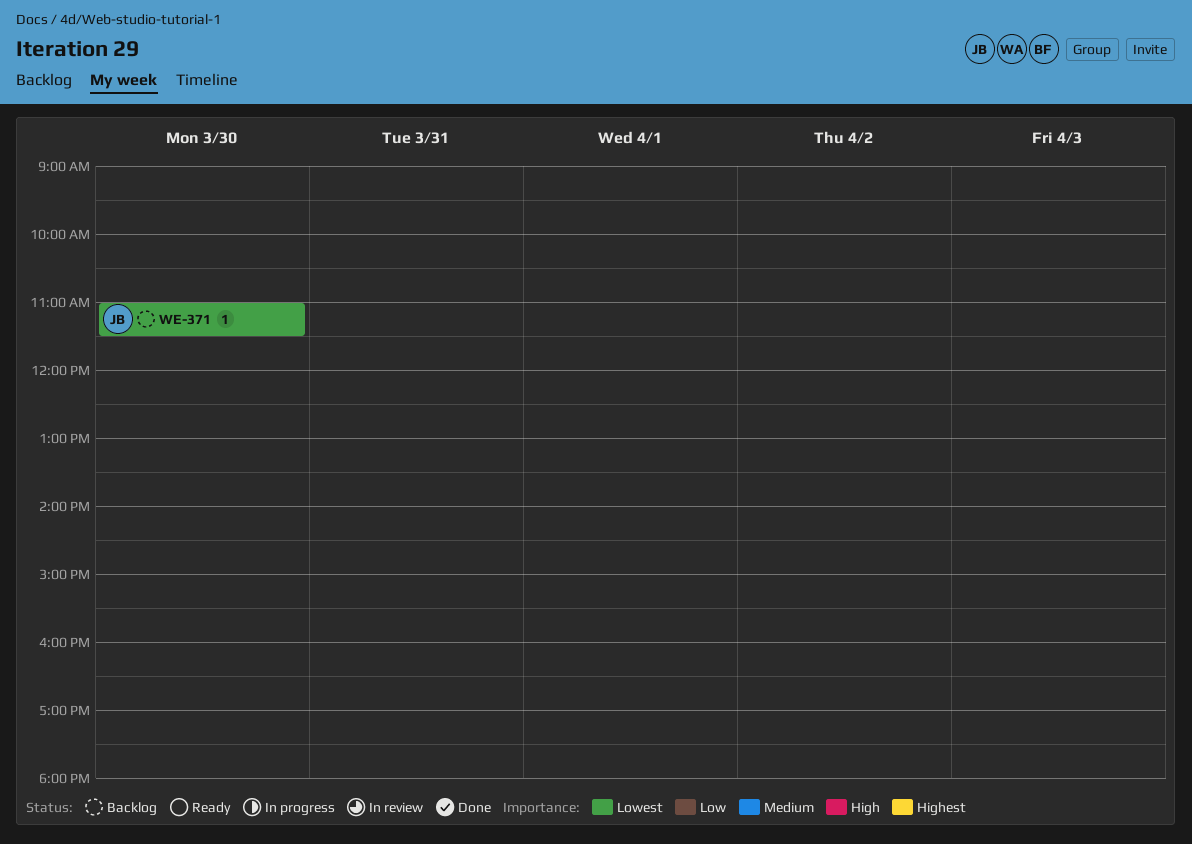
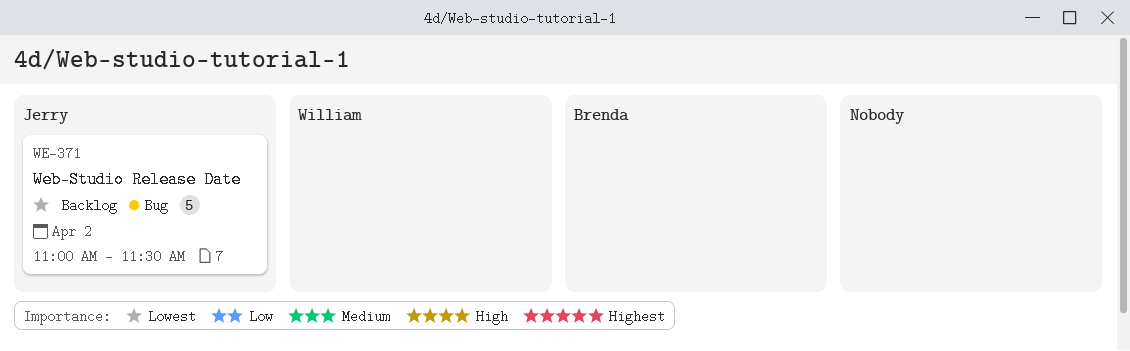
WE-371, estimate: 1 -> 5
WE-371, day: Mar 30 -> Apr 2

